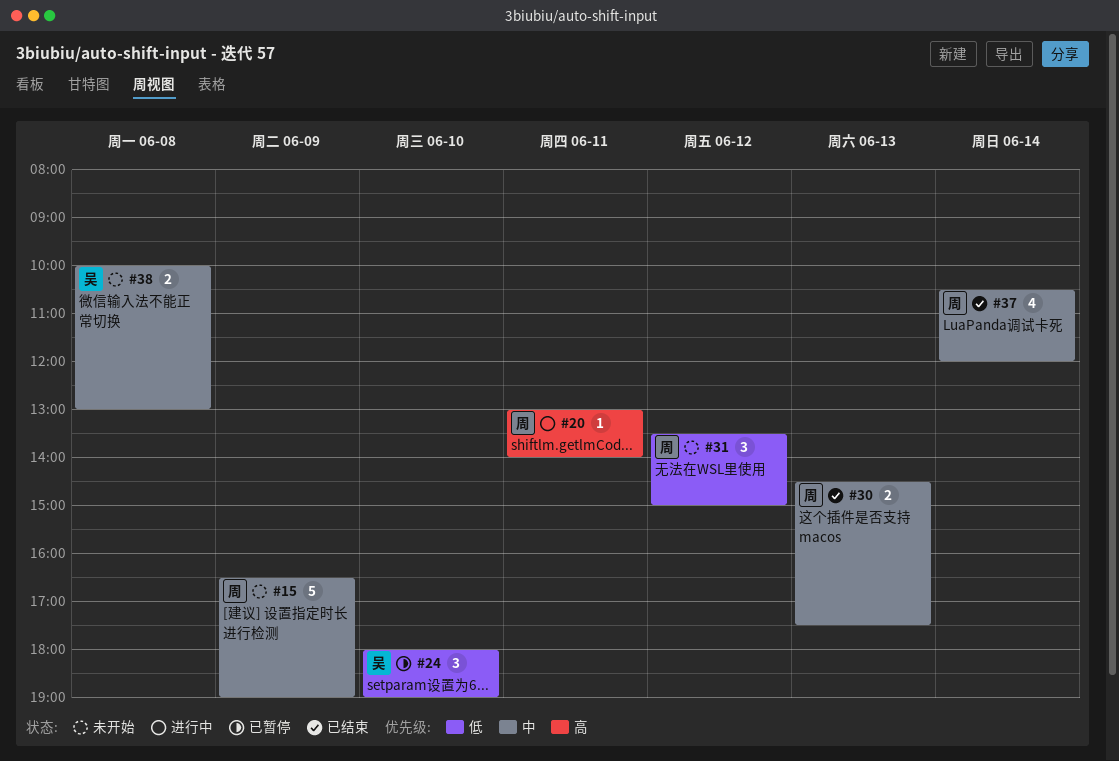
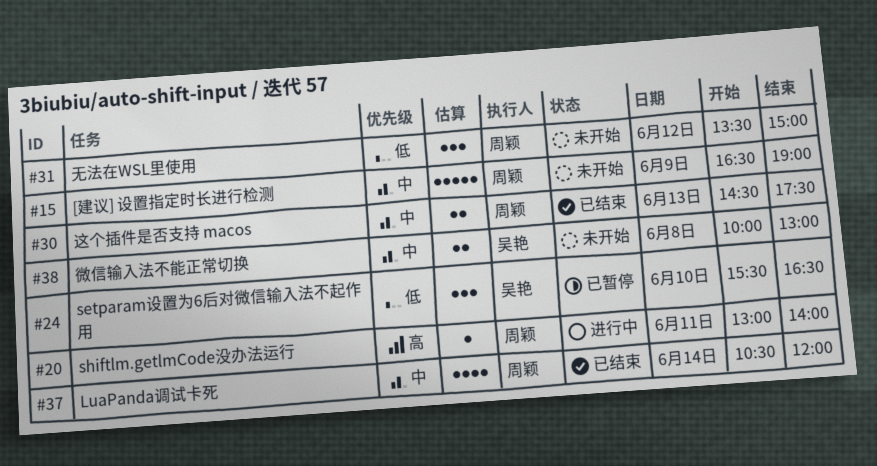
#24, begins: 18:00 -> 15:30
#24, ends: 19:00 -> 16:30

